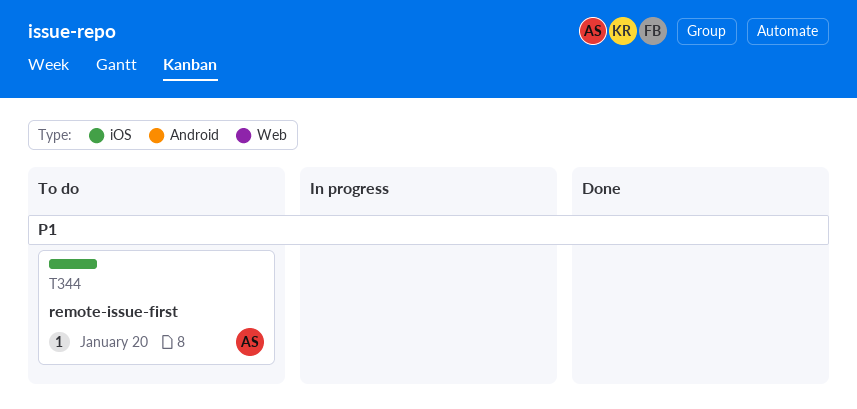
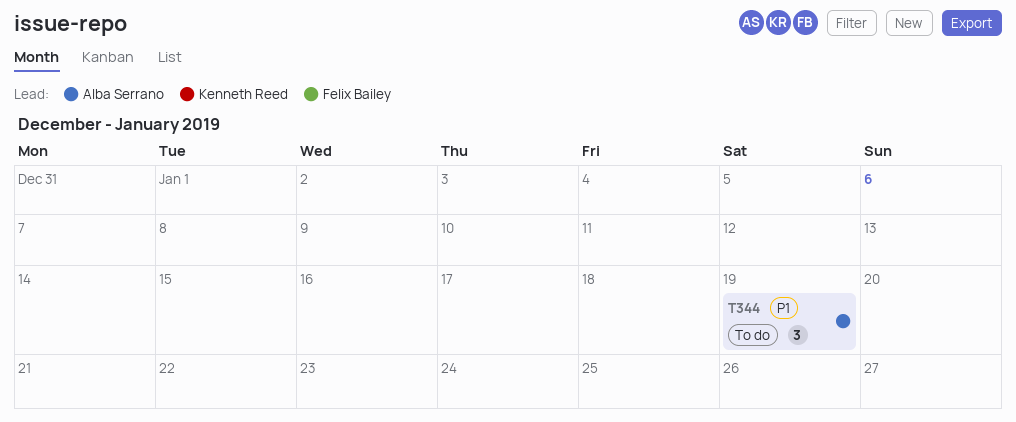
T344, estimate: 1 -> 3
T344, due: Jan 20 -> Jan 19

